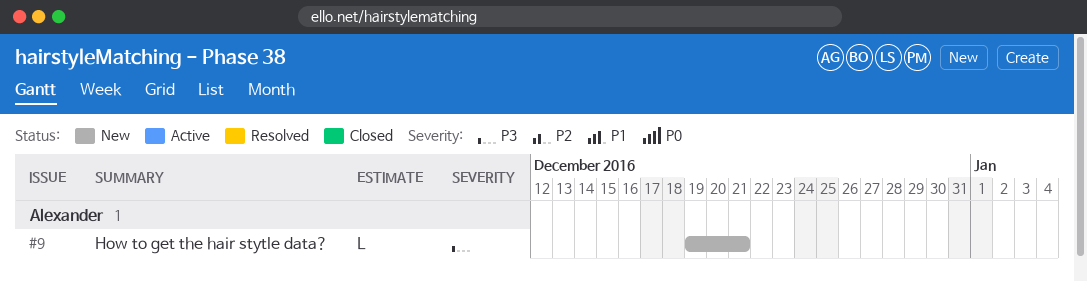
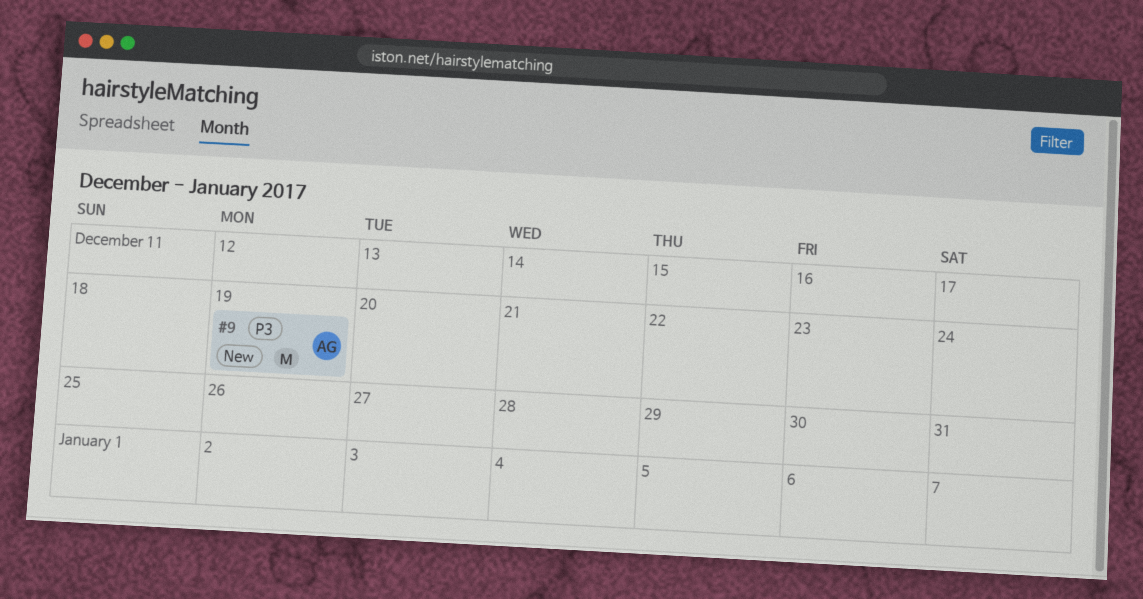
#9, estimate: L -> M
#9, due: Dec 21 -> Dec 19

